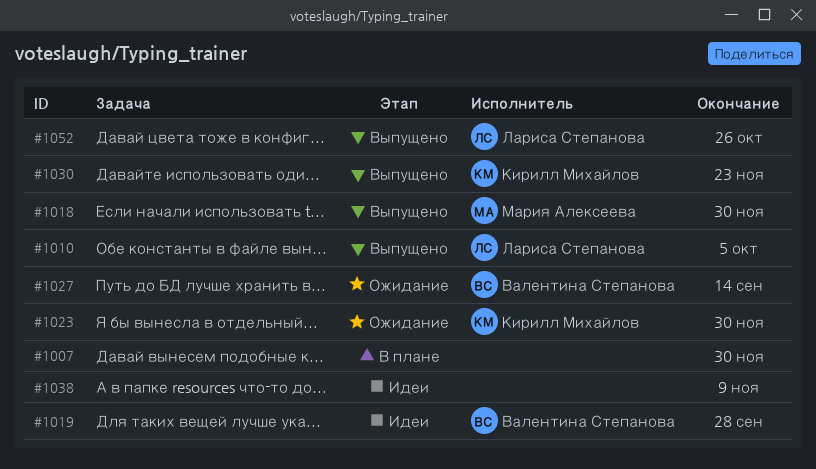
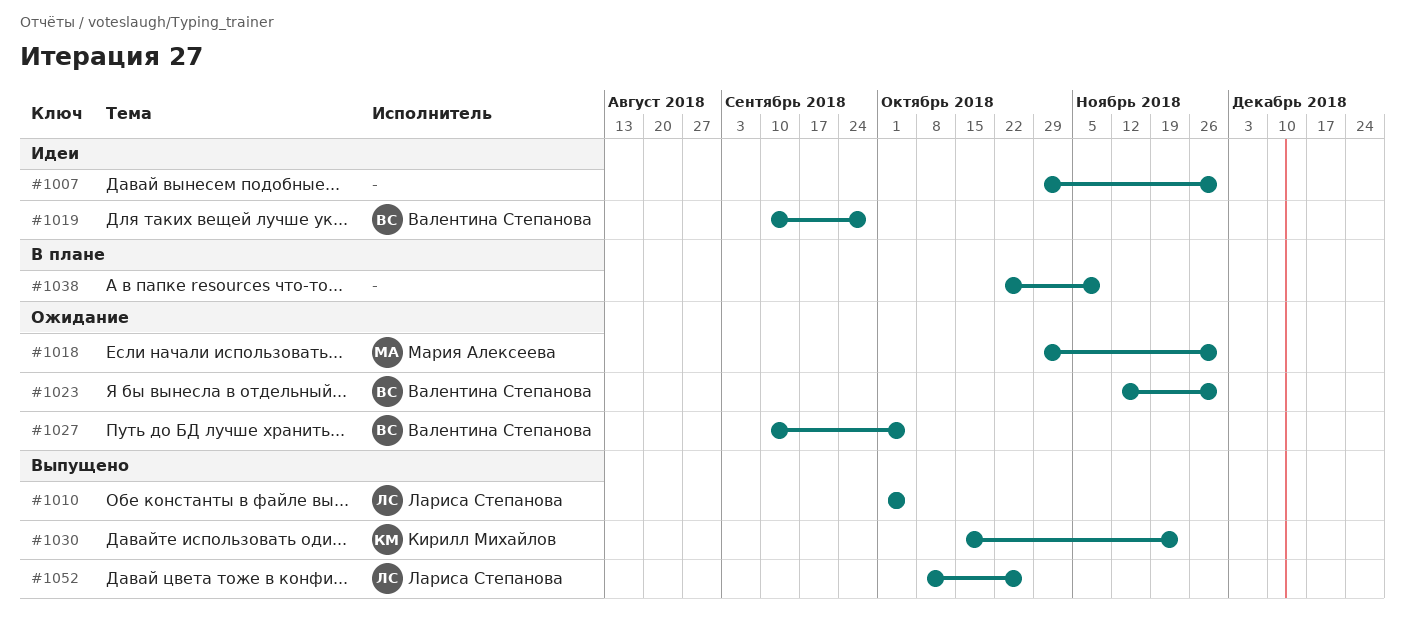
#1007, status: В плане -> Идеи
#1018, status: Выпущено -> Ожидание
#1023, owner: Кирилл Михайлов -> Валентина Степанова
#1027, due: Sep 14 -> Oct 5
#1038, status: Идеи -> В плане

